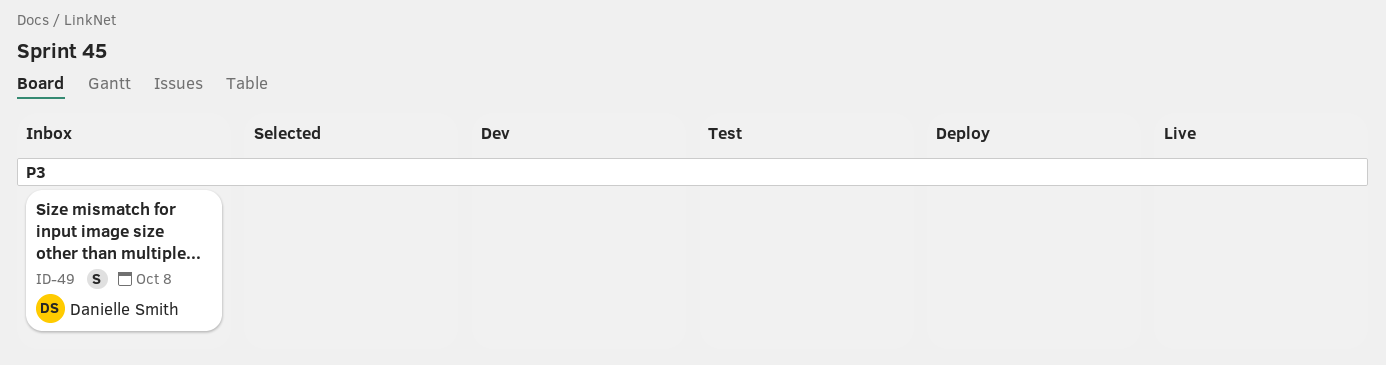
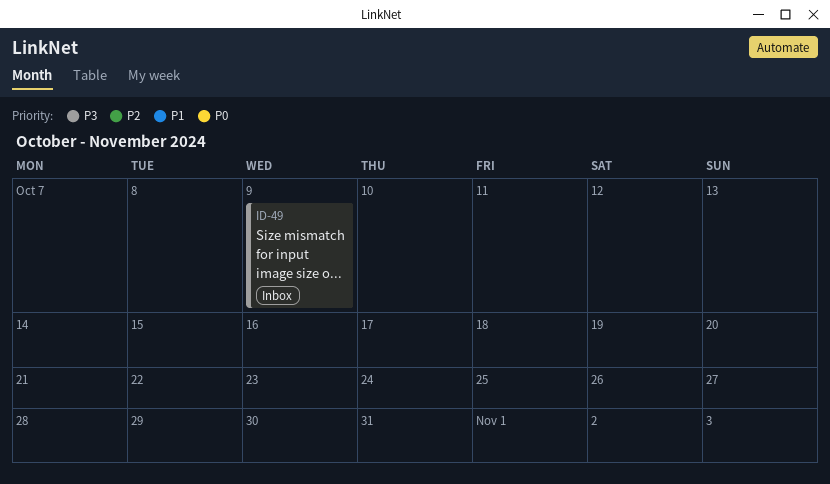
ID-49, due: Oct 8 -> Oct 9

